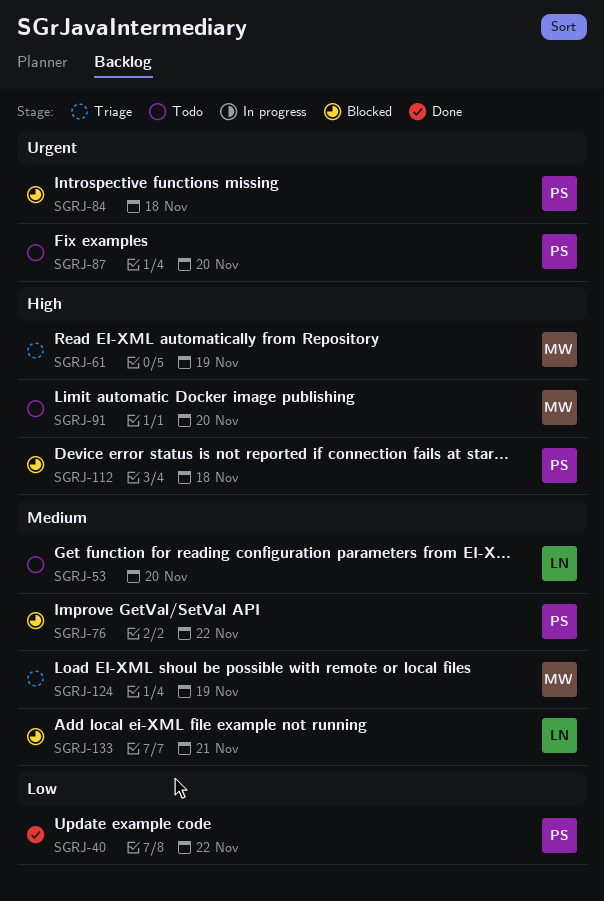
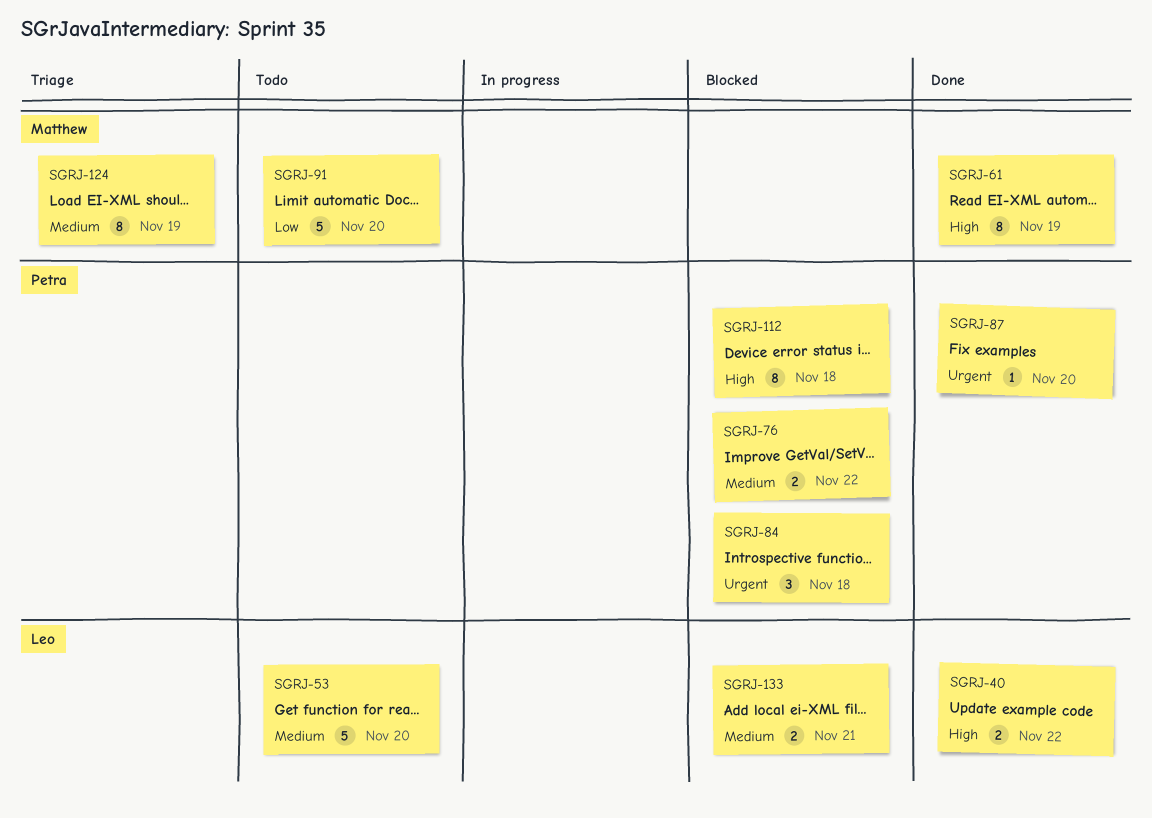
SGRJ-40, owner: Petra -> Leo
SGRJ-40, priority: Low -> High
SGRJ-61, status: Triage -> Done
SGRJ-87, status: Todo -> Done
SGRJ-91, priority: High -> Low

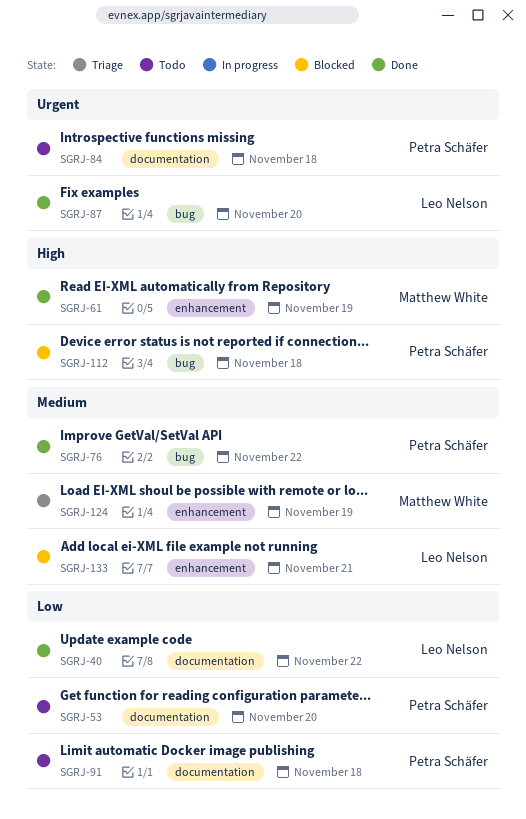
SGRJ-40, priority: High -> Low
SGRJ-53, owner: Leo Nelson -> Petra Schäfer
SGRJ-53, priority: Medium -> Low
SGRJ-76, status: Blocked -> Done
SGRJ-84, status: Blocked -> Todo
SGRJ-87, owner: Petra Schäfer -> Leo Nelson
SGRJ-91, owner: Matthew White -> Petra Schäfer
SGRJ-91, due: Nov 20 -> Nov 18

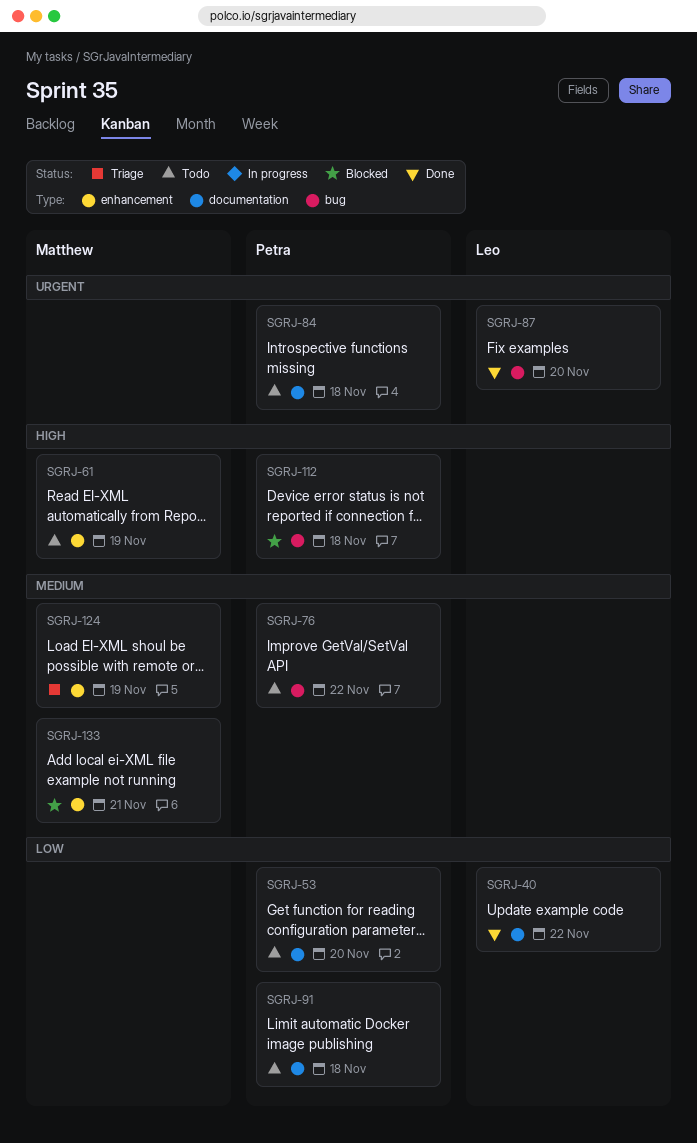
SGRJ-61, status: Done -> Todo
SGRJ-76, status: Done -> Todo
SGRJ-133, owner: Leo Nelson -> Matthew White

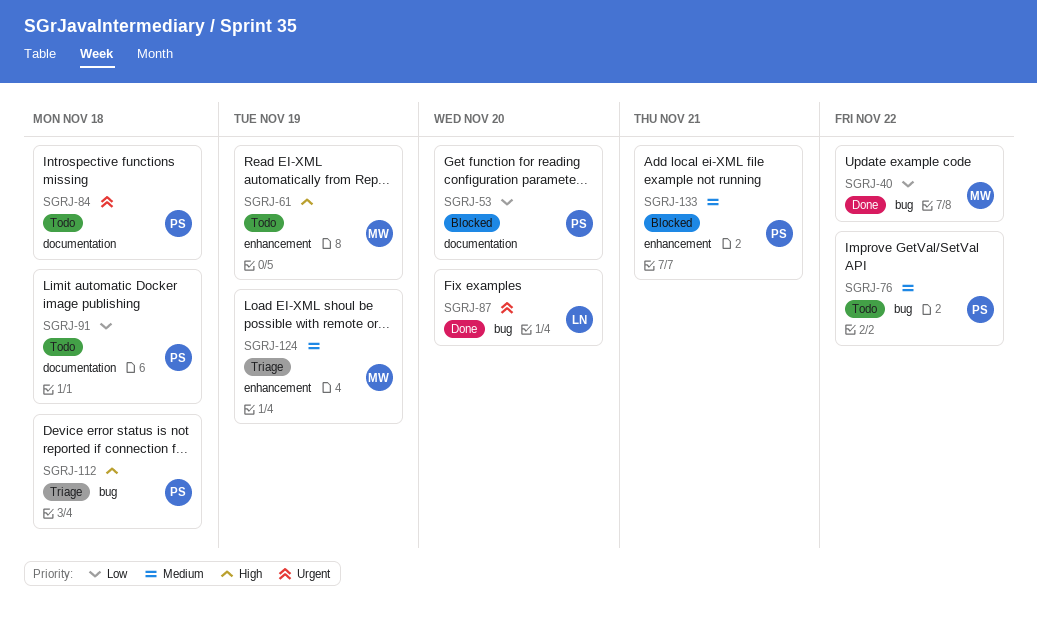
SGRJ-40, owner: Leo -> Matthew
SGRJ-40, label: documentation -> bug
SGRJ-53, status: Todo -> Blocked
SGRJ-112, status: Blocked -> Triage
SGRJ-133, owner: Matthew -> Petra

